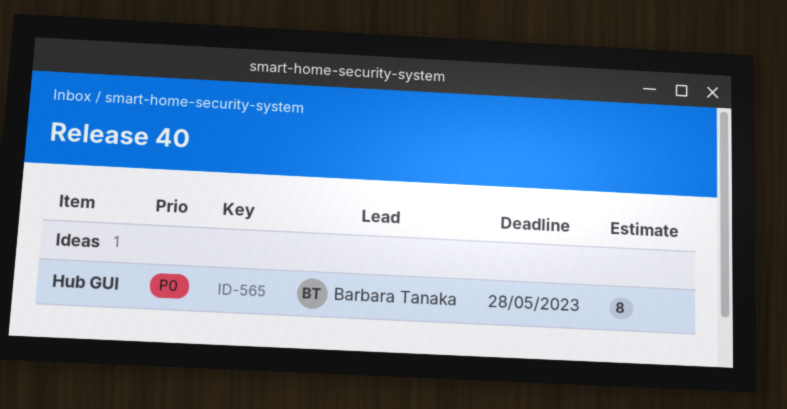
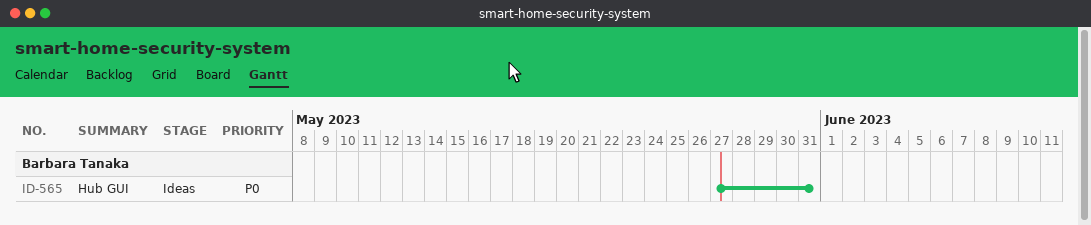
ID-565, due: May 28 -> May 31

